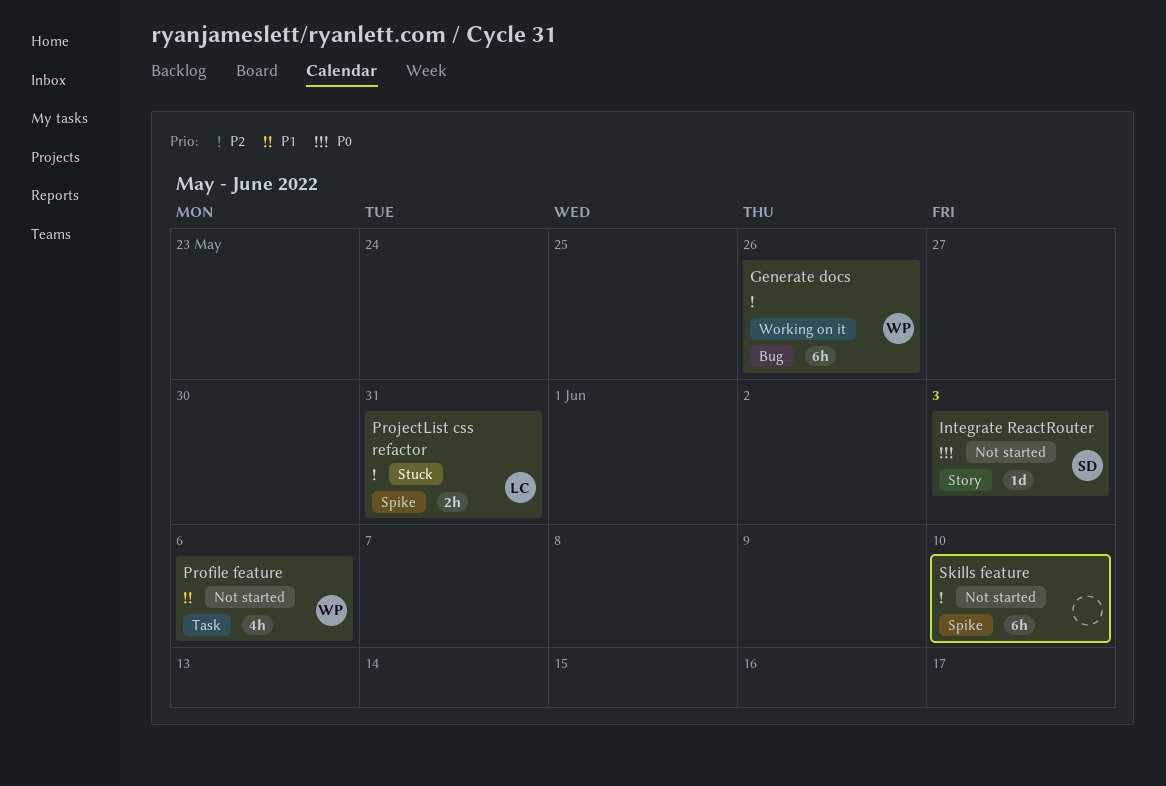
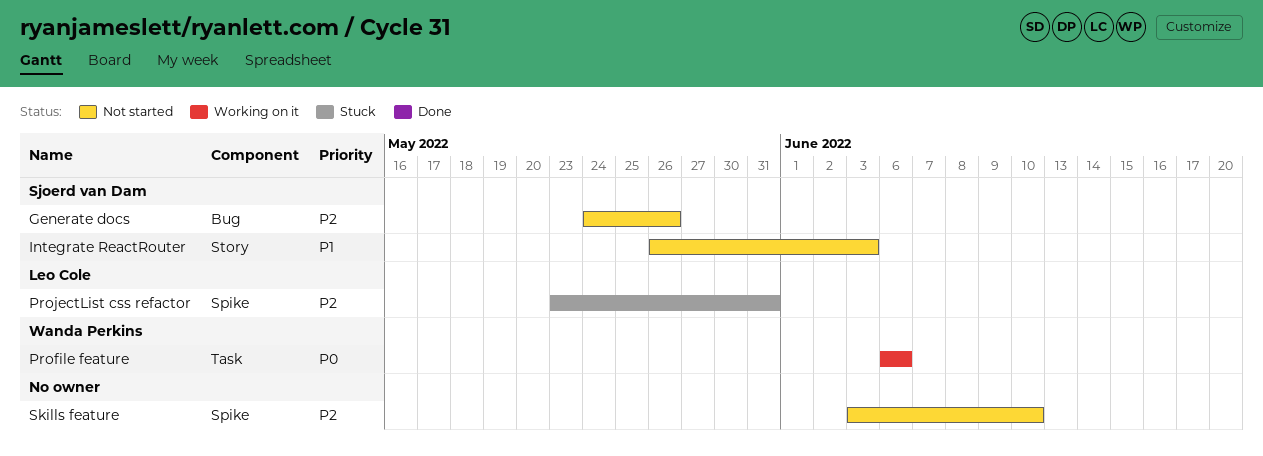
Generate docs, status: Working on it -> Not started
Generate docs, owner: Wanda Perkins -> Sjoerd van Dam
Integrate ReactRouter, priority: P0 -> P1
Profile feature, status: Not started -> Working on it
Profile feature, priority: P1 -> P0

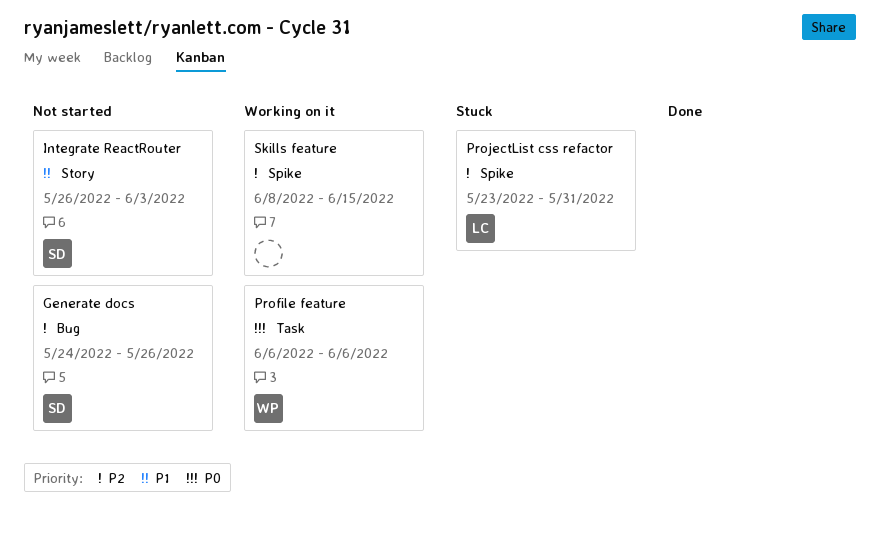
Skills feature, status: Not started -> Working on it
Skills feature, start: Jun 3 -> Jun 8
Skills feature, due: Jun 10 -> Jun 15

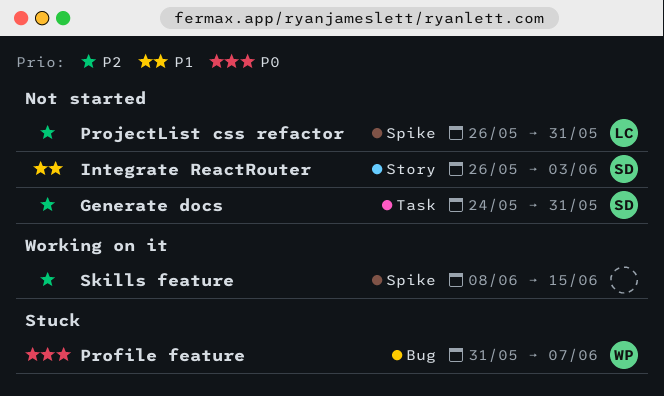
Generate docs, label: Bug -> Task
Generate docs, due: May 26 -> May 31
Profile feature, status: Working on it -> Stuck
Profile feature, label: Task -> Bug
Profile feature, start: Jun 6 -> May 31
Profile feature, due: Jun 6 -> Jun 7
ProjectList css refactor, status: Stuck -> Not started
ProjectList css refactor, start: May 23 -> May 26

